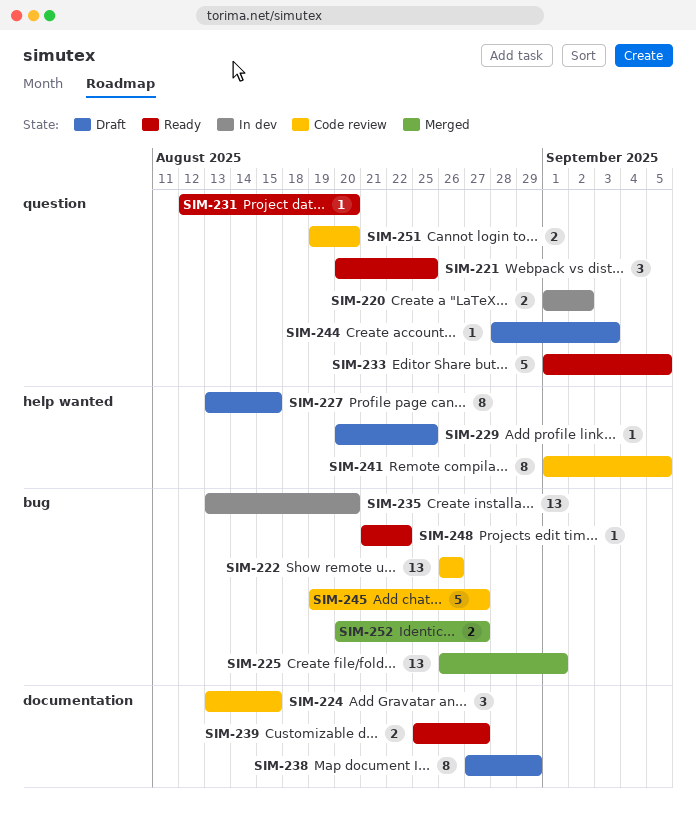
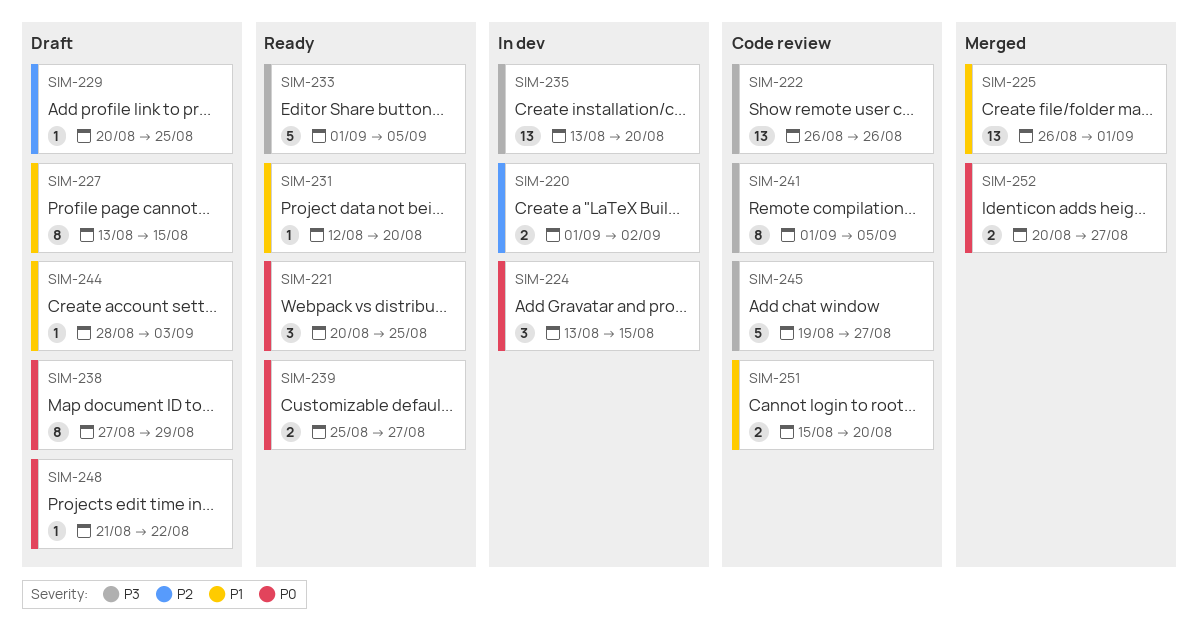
SIM-224, status: Code review -> In dev
SIM-248, status: Ready -> Draft
SIM-251, start: Aug 19 -> Aug 15

